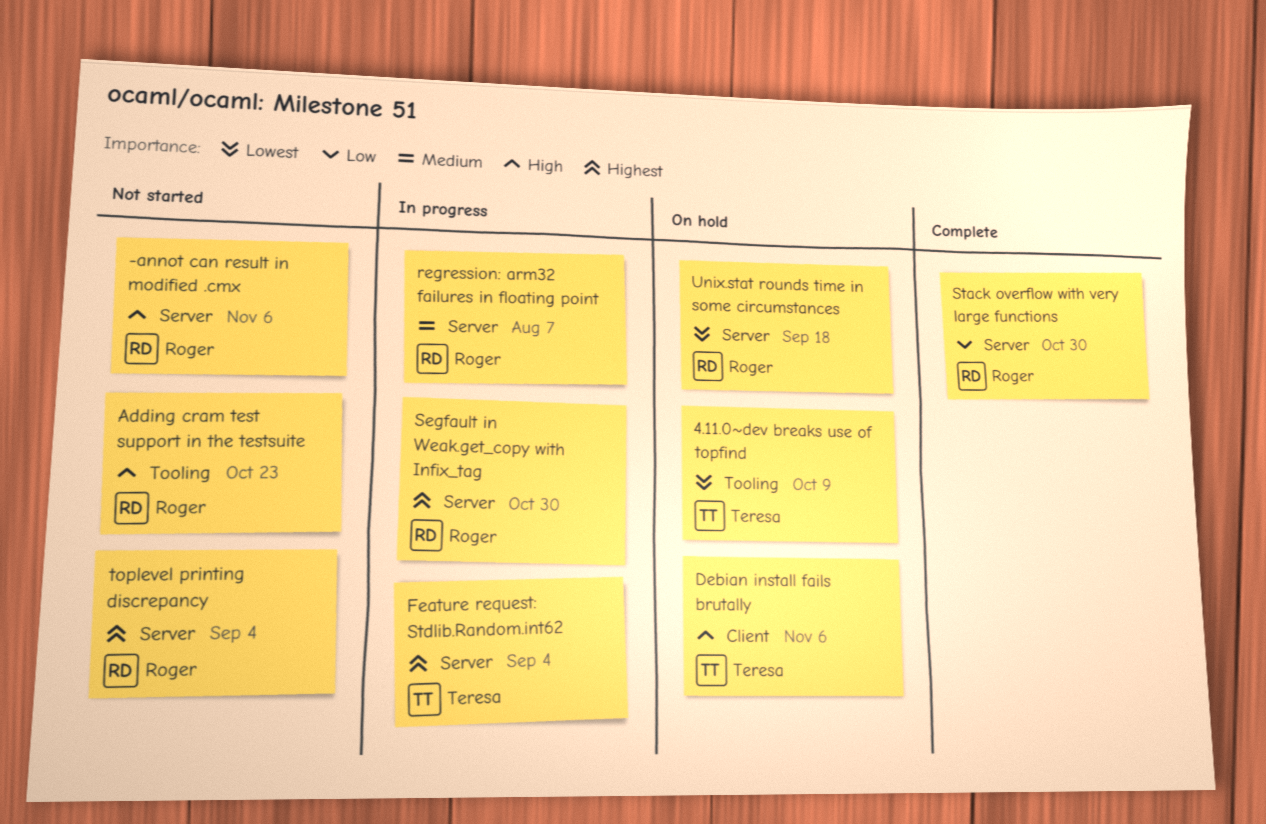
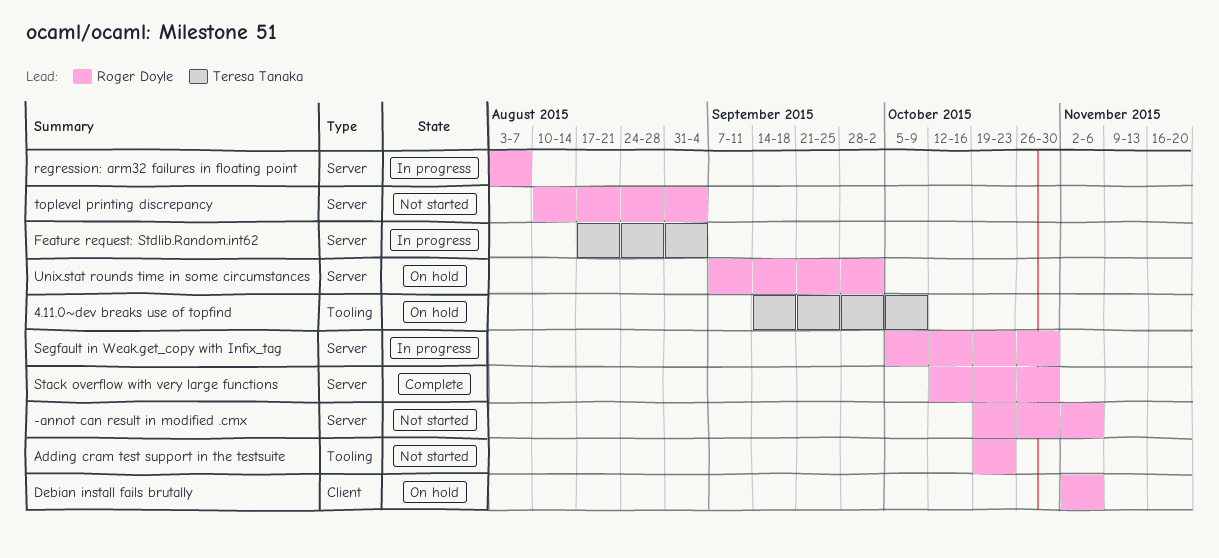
Debian install fails brutally, owner: Teresa Tanaka -> Roger Doyle
Unix.stat rounds time in some circumstances, due: Sep 18 -> Oct 2

